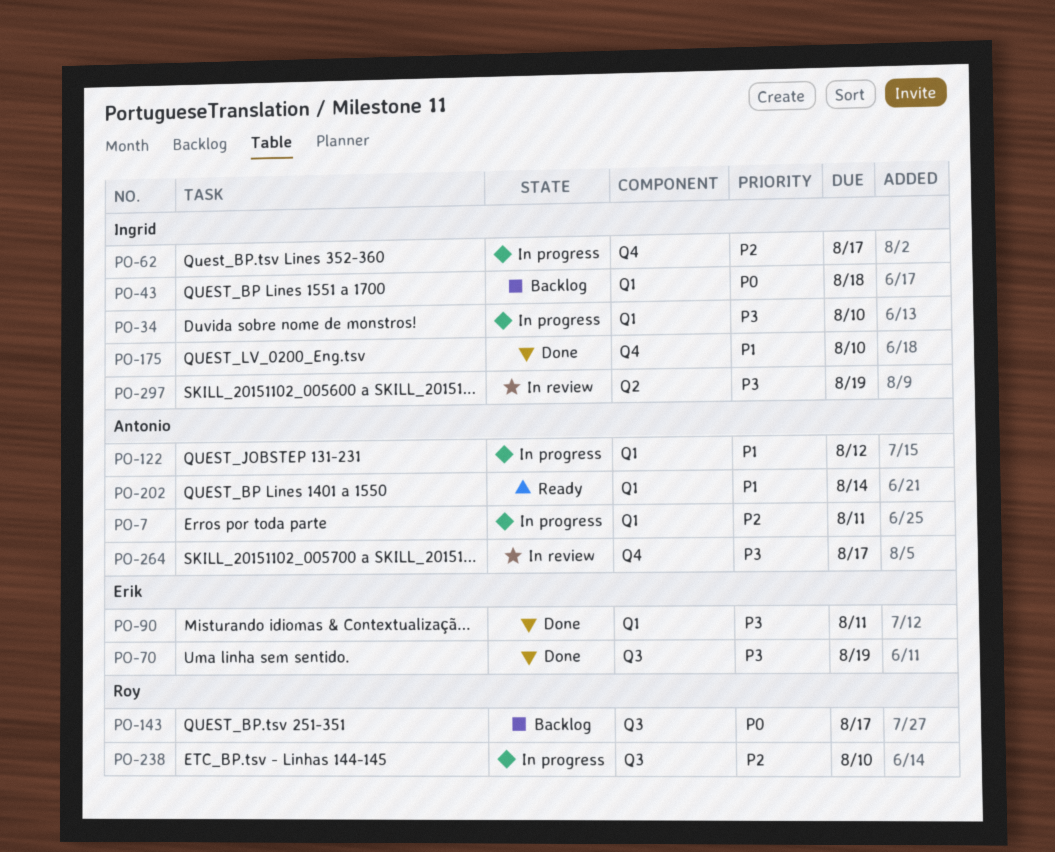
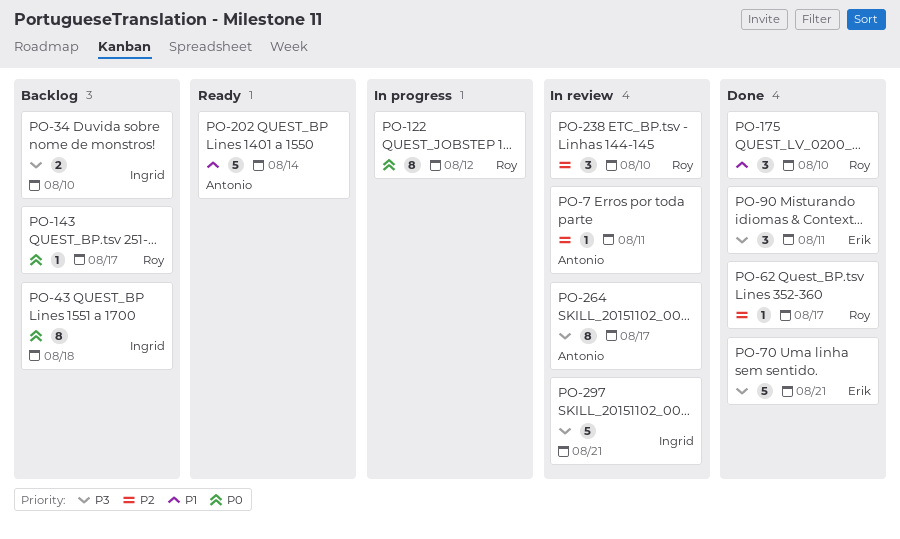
PO-7, status: In progress -> In review
PO-34, status: In progress -> Backlog
PO-62, status: In progress -> Done
PO-62, owner: Ingrid -> Roy
PO-70, due: Aug 19 -> Aug 21
PO-122, owner: Antonio -> Roy
PO-122, priority: P1 -> P0
PO-175, owner: Ingrid -> Roy
PO-238, status: In progress -> In review
PO-297, due: Aug 19 -> Aug 21

